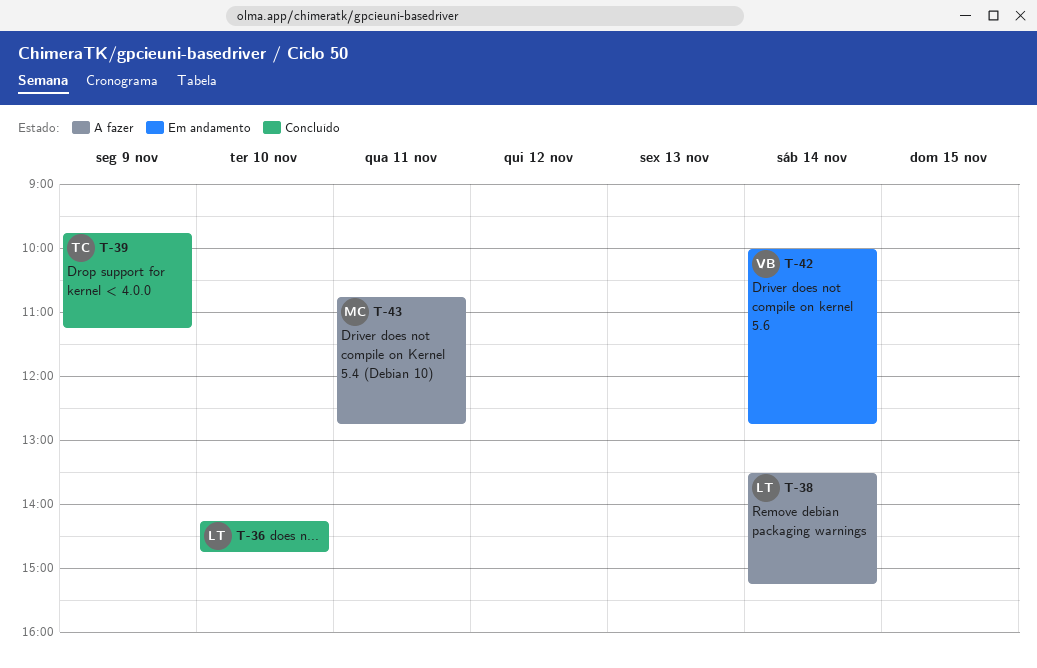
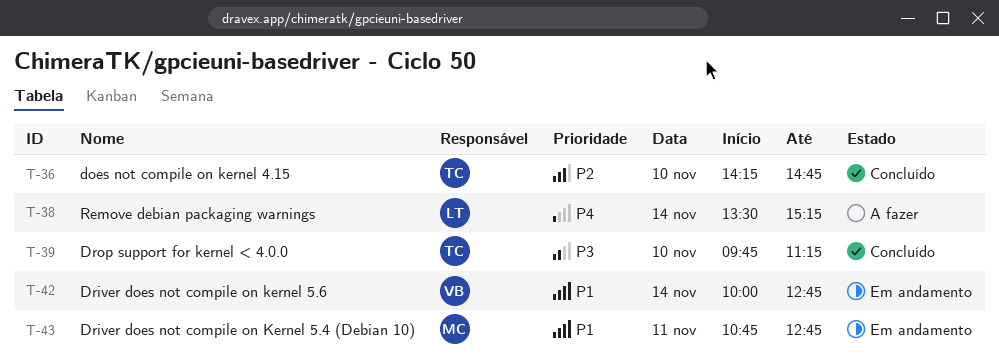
T-36, owner: LT -> TC
T-39, day: Nov 9 -> Nov 10
T-43, status: A fazer -> Em andamento

